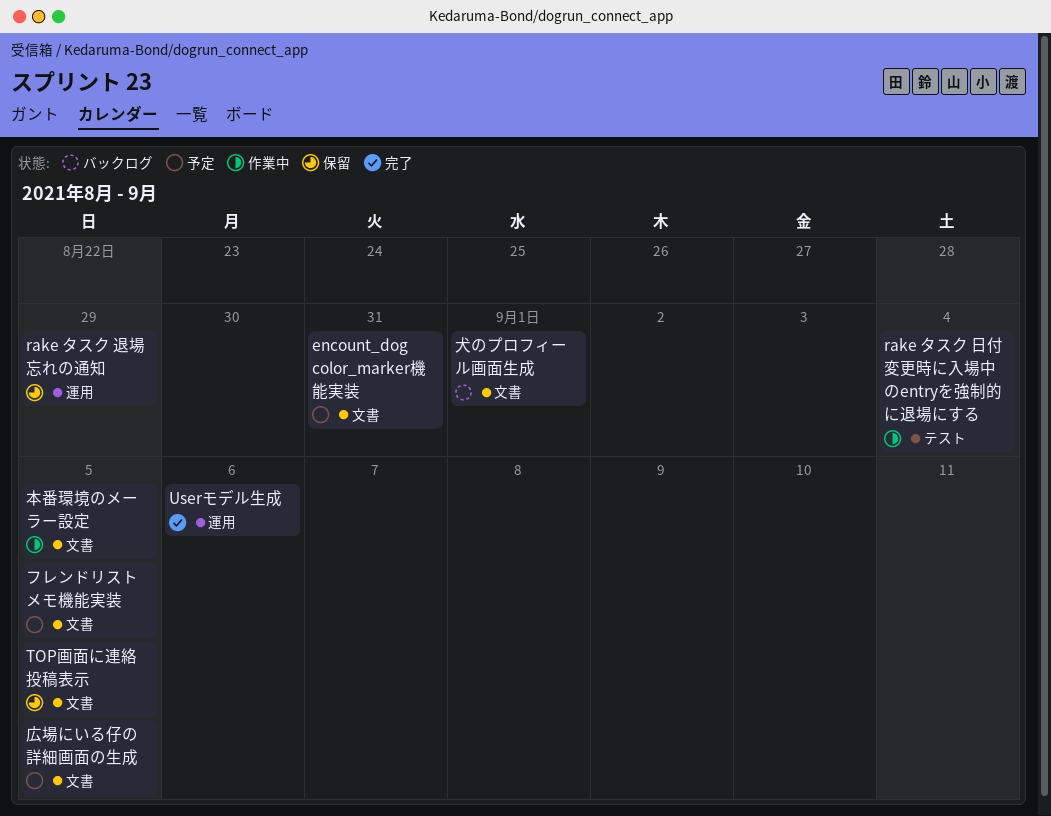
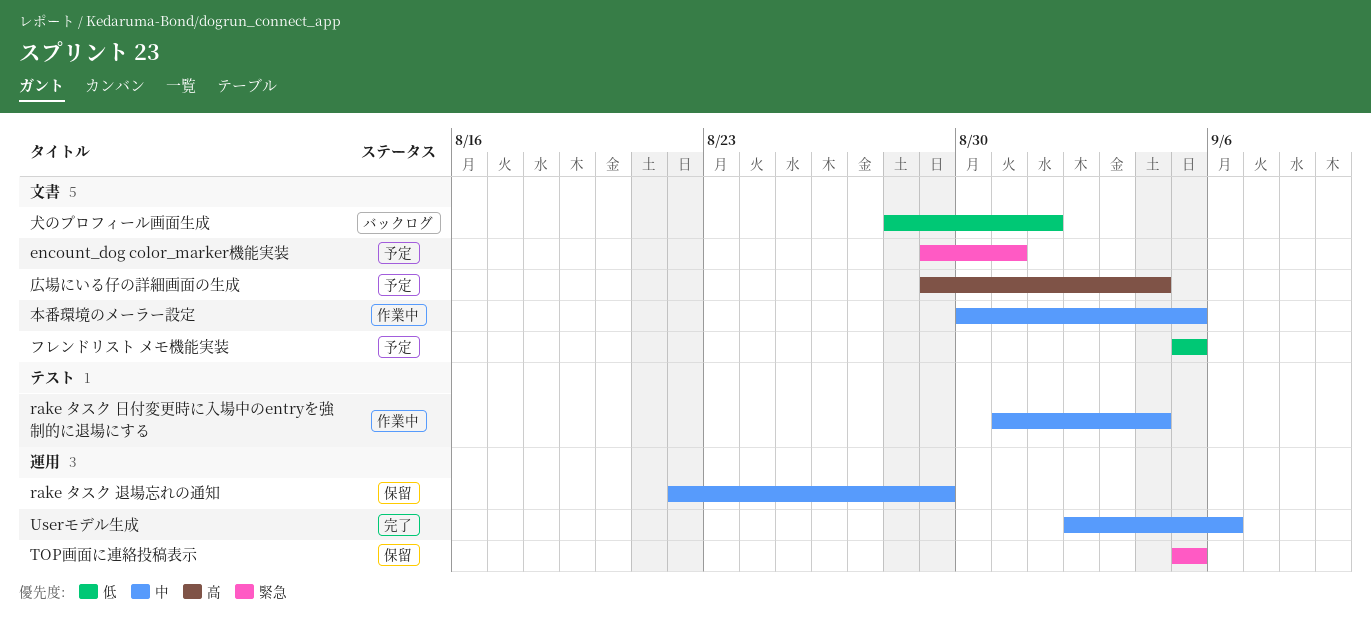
TOP画面に連絡投稿表示, label: 文書 -> 運用
広場にいる仔の詳細画面の生成, due: Sep 5 -> Sep 4

